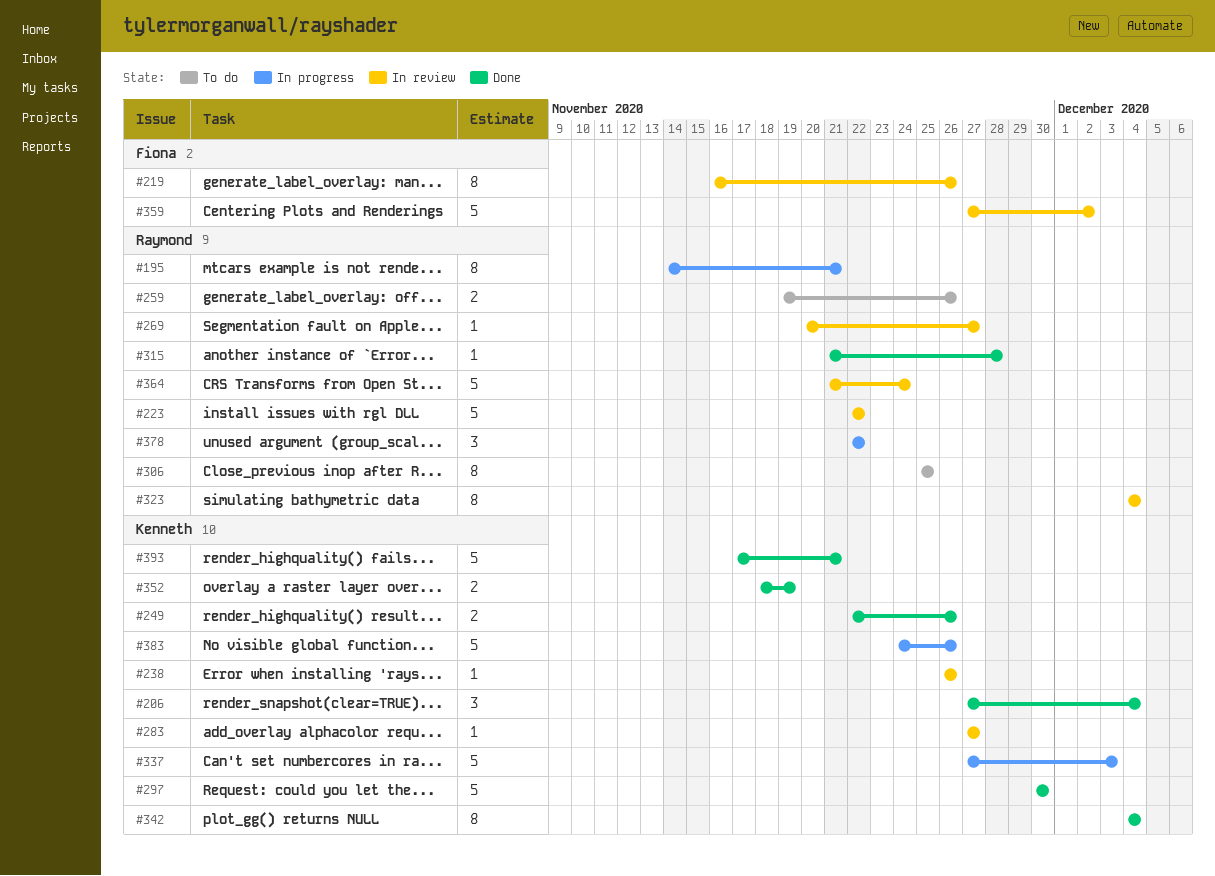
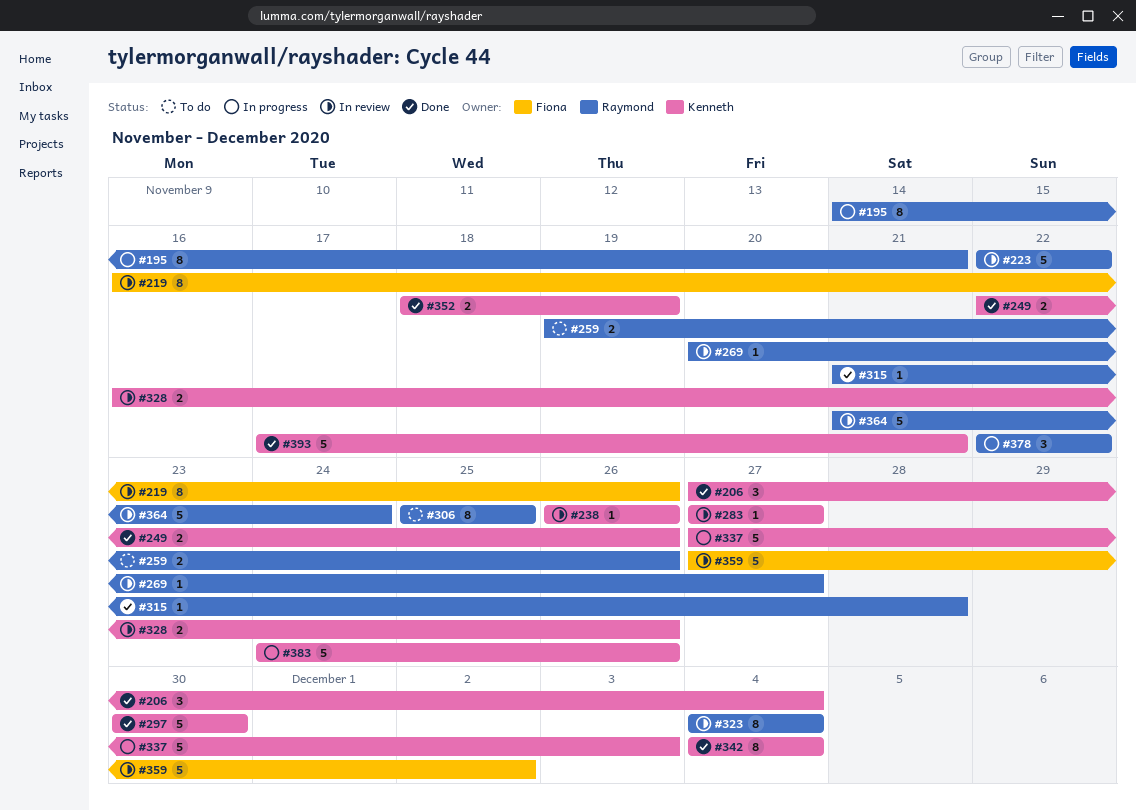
#328: none -> present

